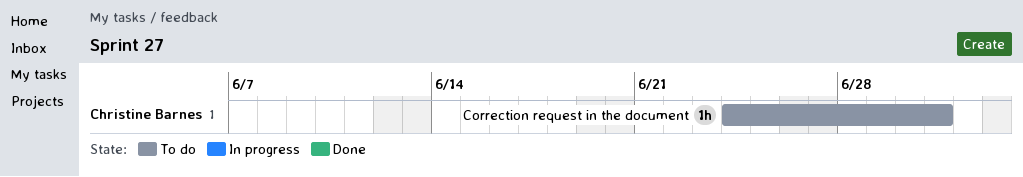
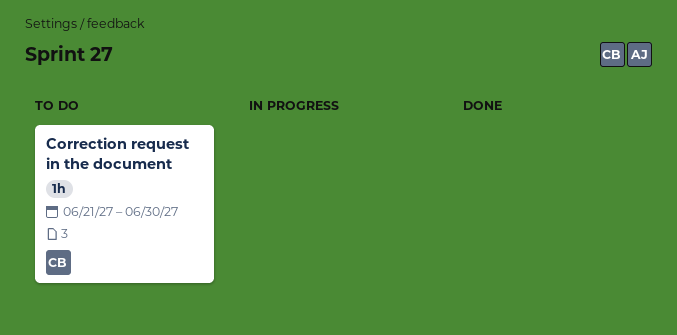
Correction request in the document, start: Jun 24 -> Jun 21
Correction request in the document, due: Jul 1 -> Jun 30

